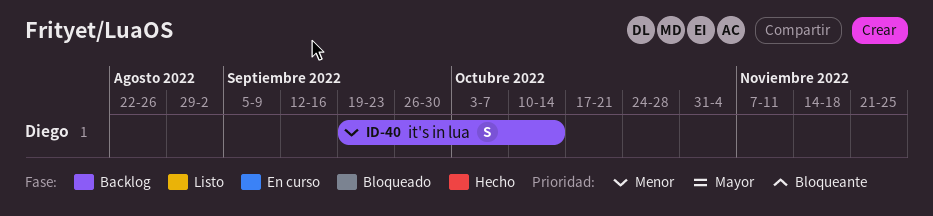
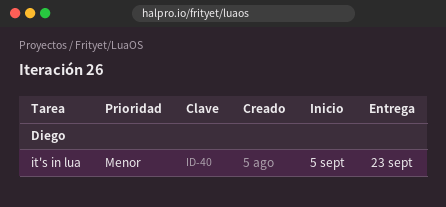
ID-40, start: Sep 19 -> Sep 5
ID-40, due: Oct 14 -> Sep 23

